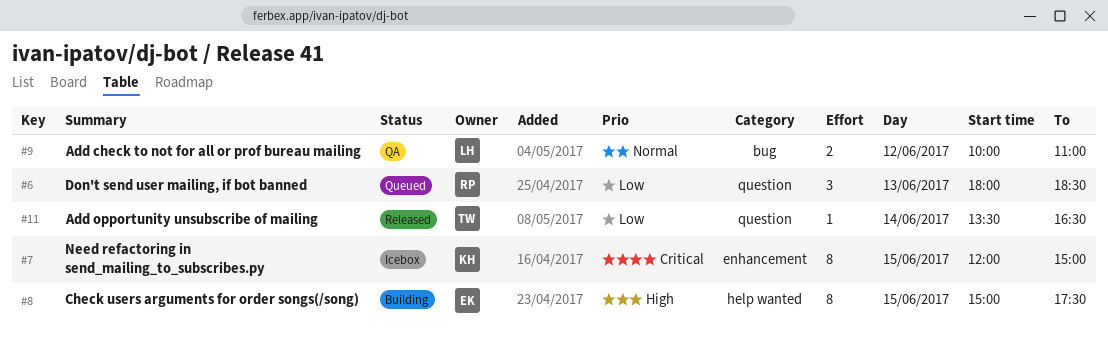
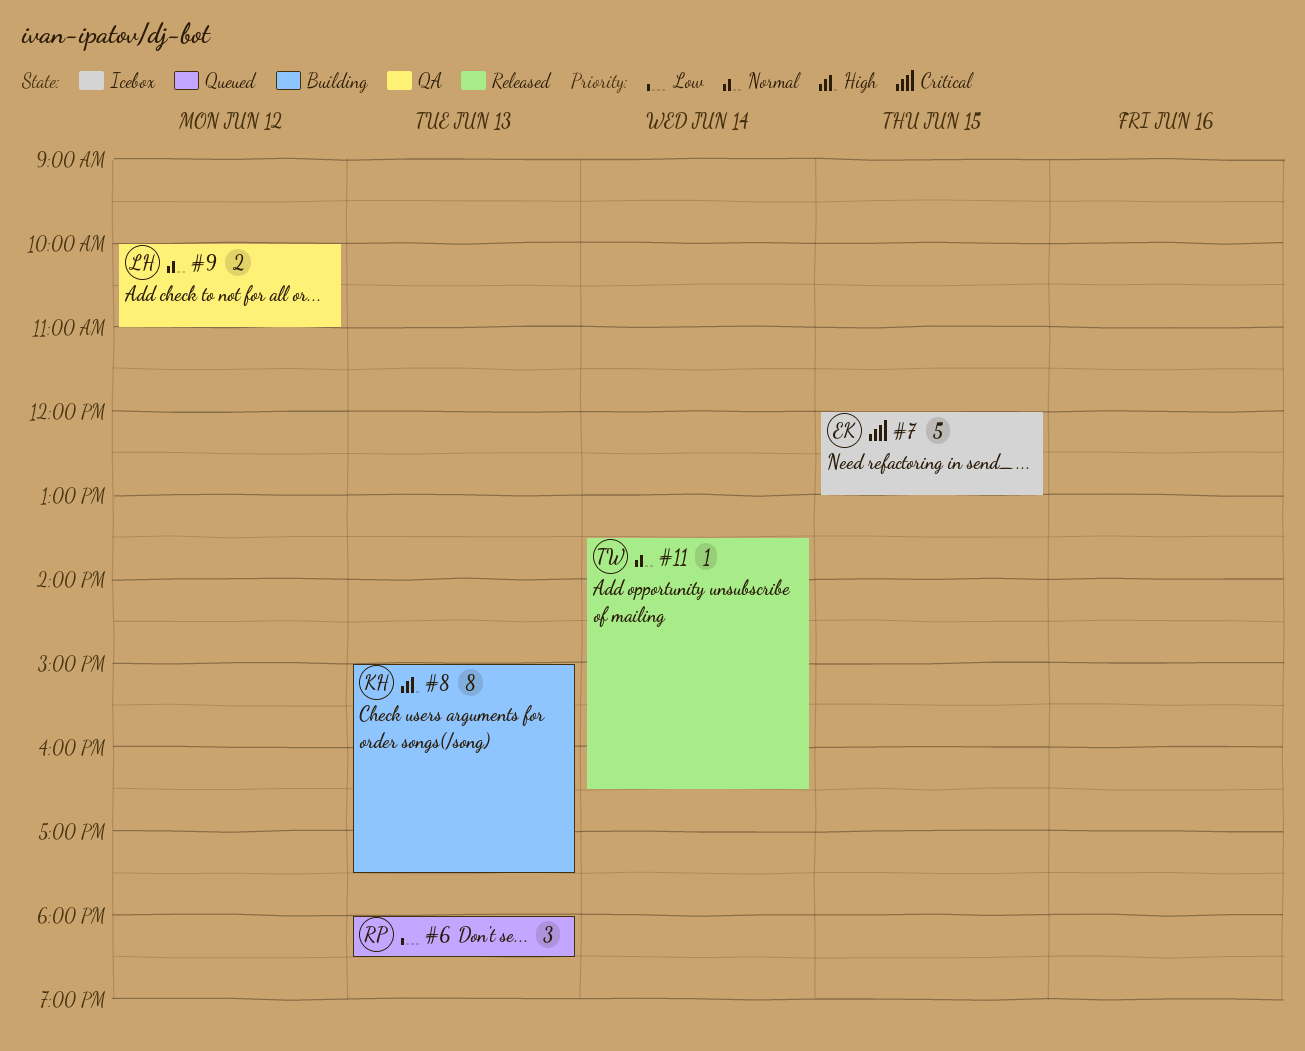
#7, owner: KH -> EK
#7, estimate: 8 -> 5
#7, ends: 15:00 -> 13:00
#8, owner: EK -> KH
#8, day: Jun 15 -> Jun 13
#11, priority: Low -> Normal

